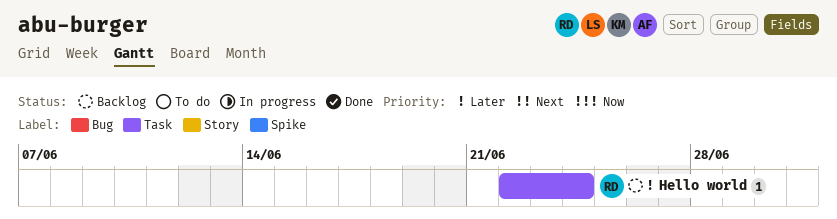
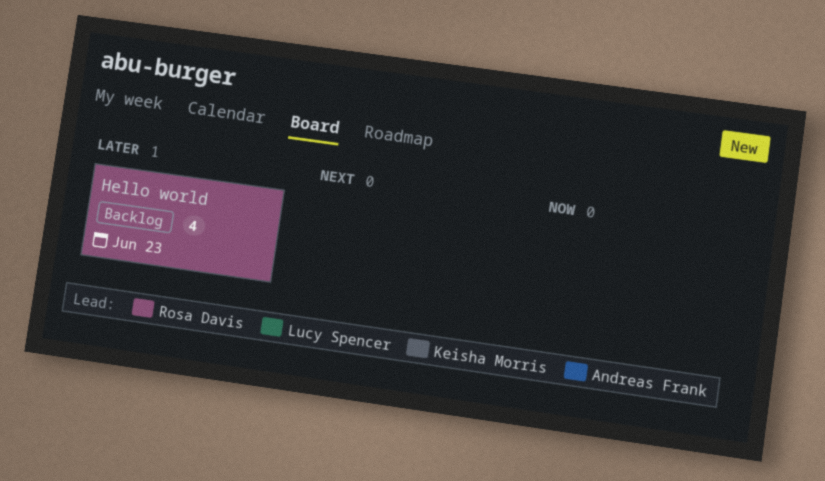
Hello world, estimate: 1 -> 4
Hello world, due: Jun 24 -> Jun 23

